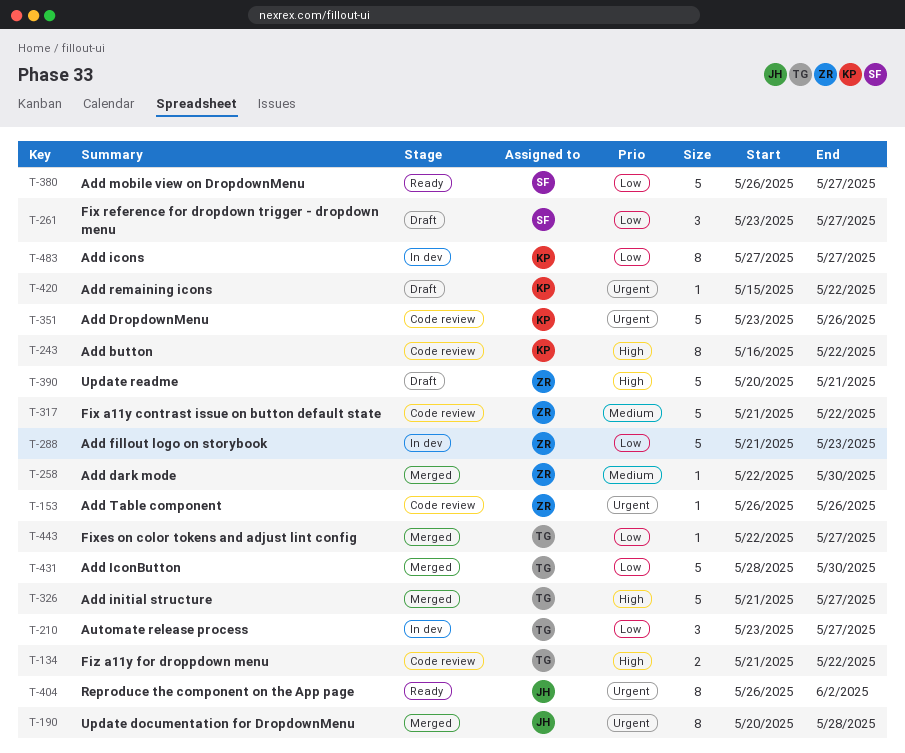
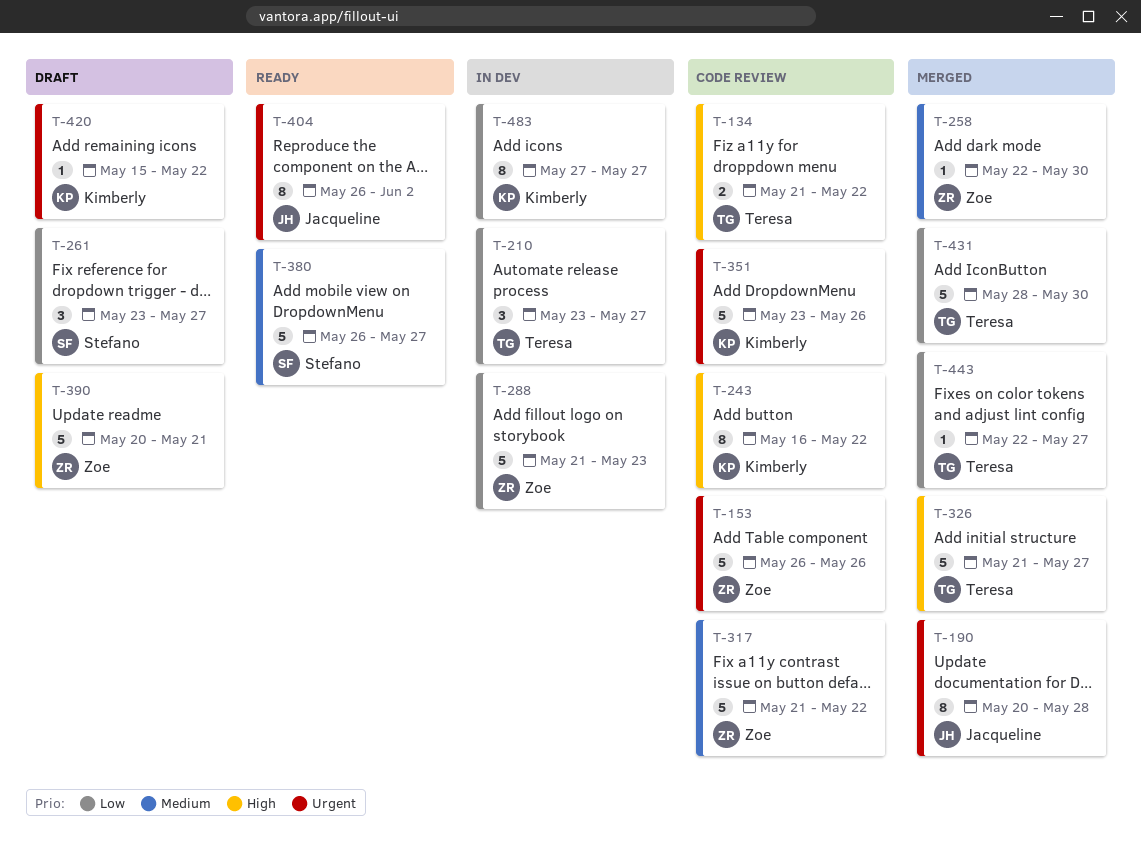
T-153, estimate: 1 -> 5
T-380, priority: Low -> Medium

